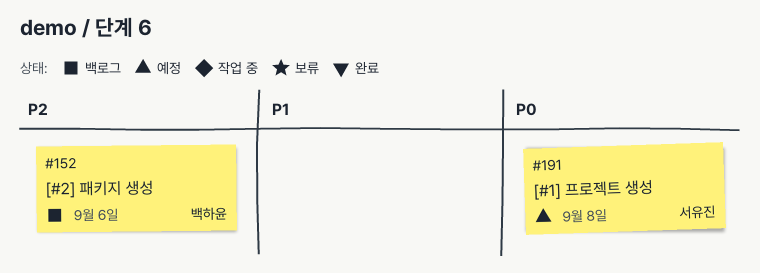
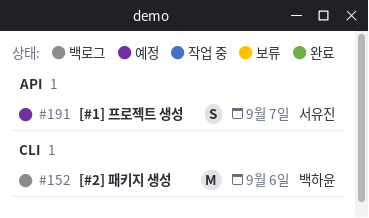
#191, due: Sep 8 -> Sep 7

